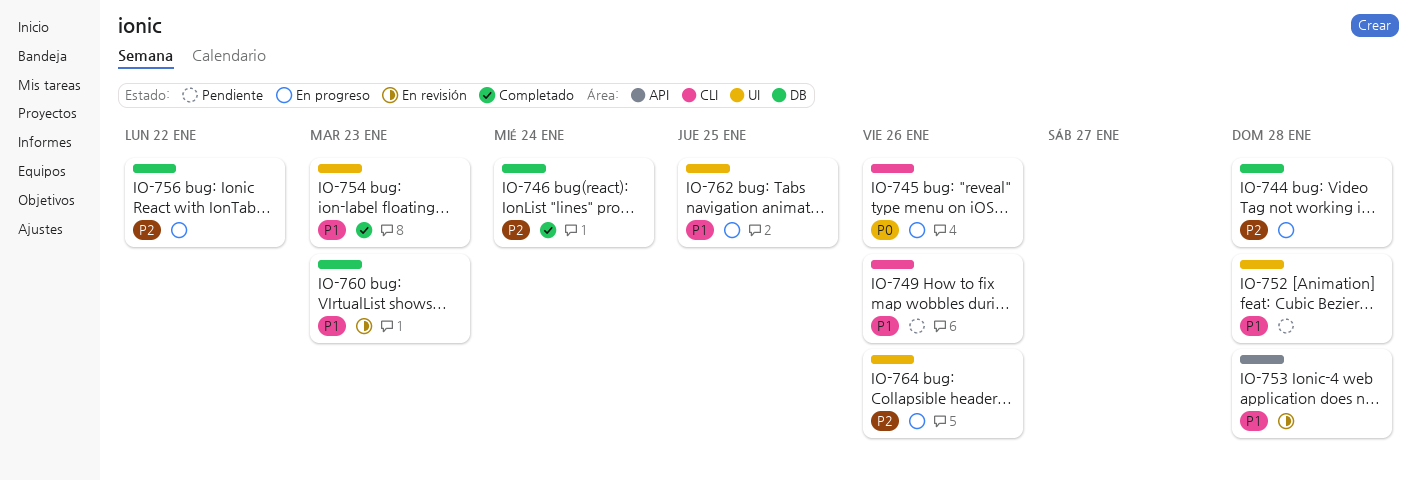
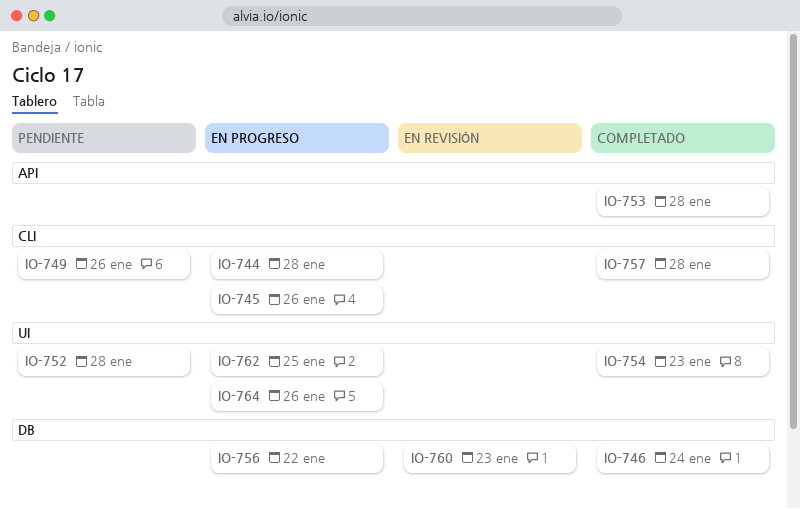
IO-744, label: DB -> CLI
IO-753, status: En revisión -> Completado
IO-757: none -> present

